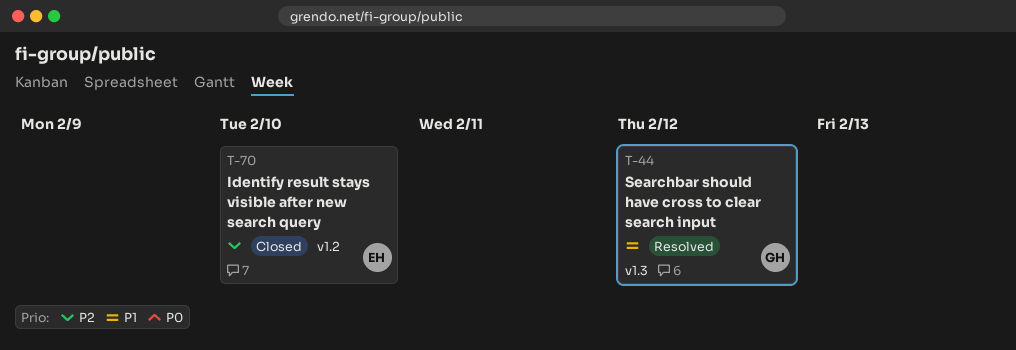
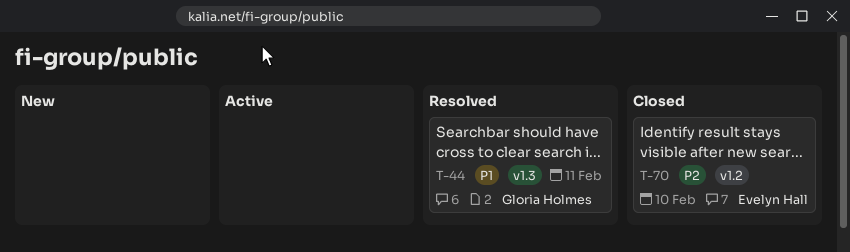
T-44, due: Feb 12 -> Feb 11

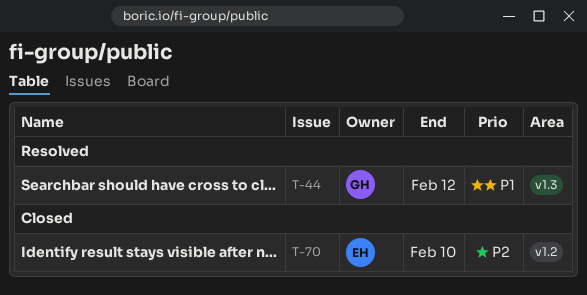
T-44, due: Feb 11 -> Feb 12

